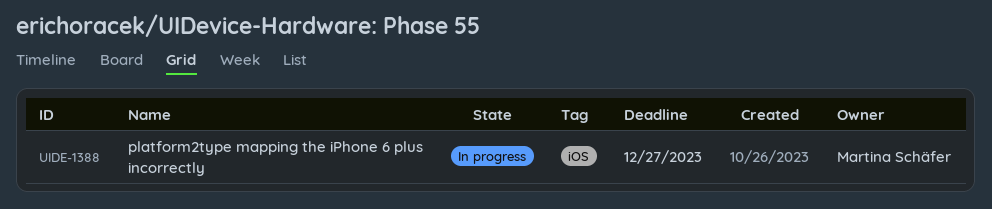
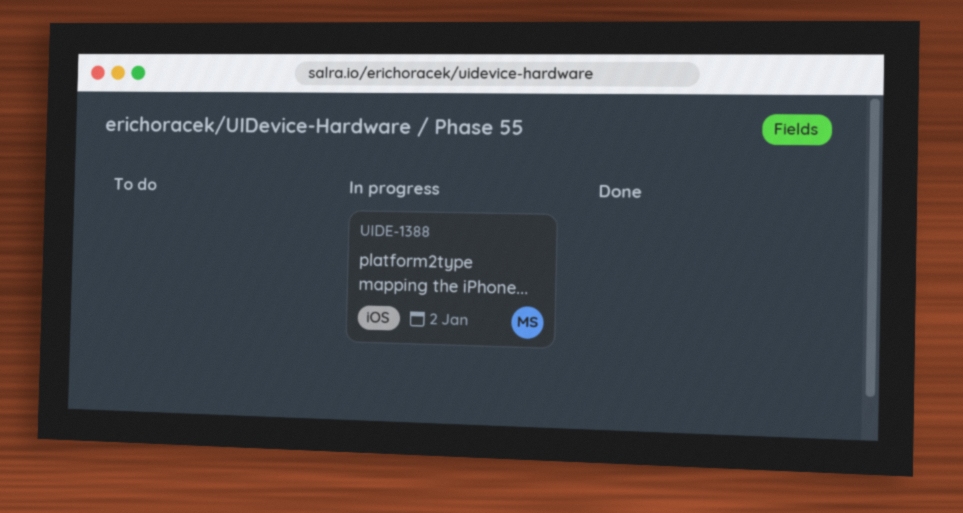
UIDE-1388, due: Dec 27 -> Jan 2

